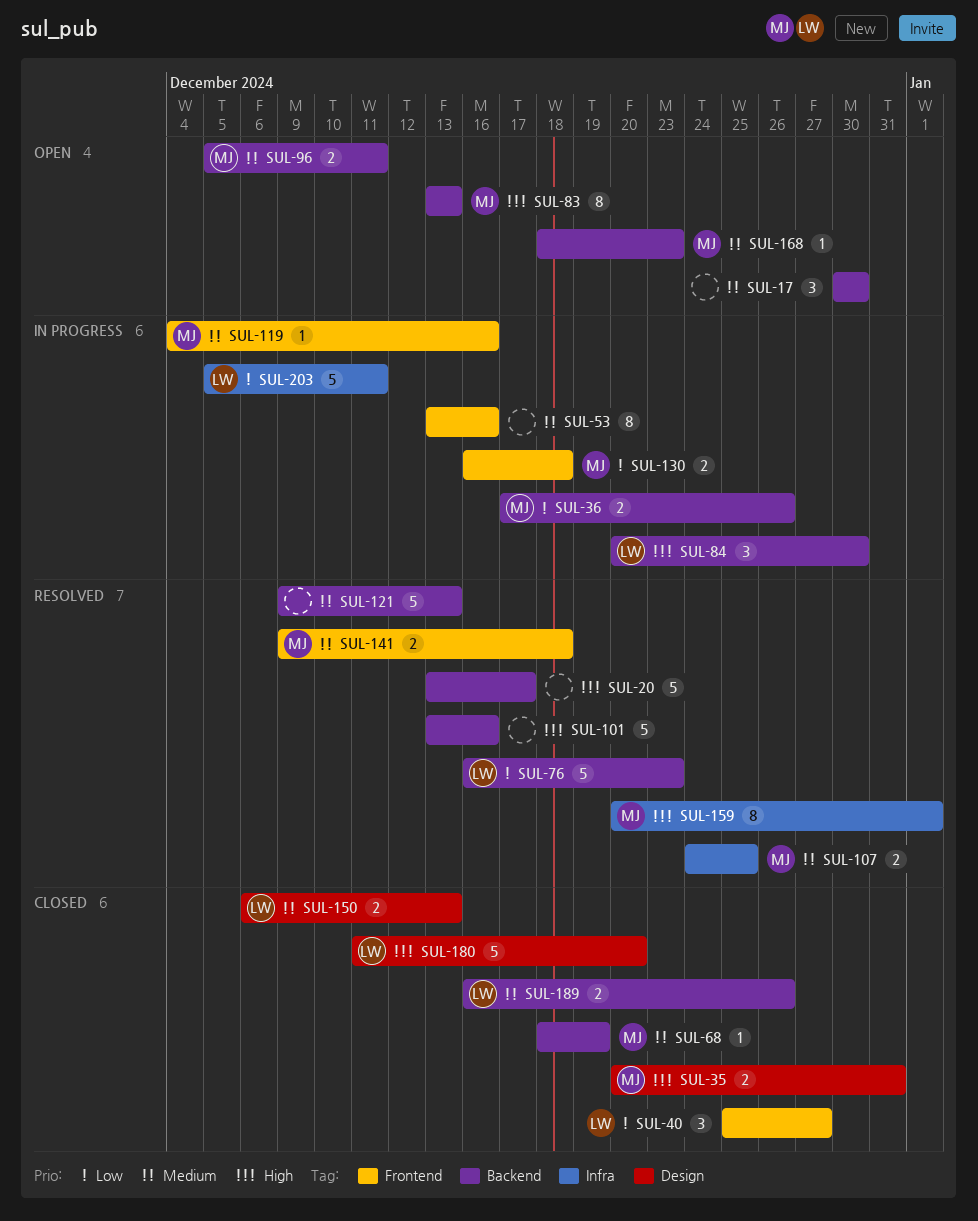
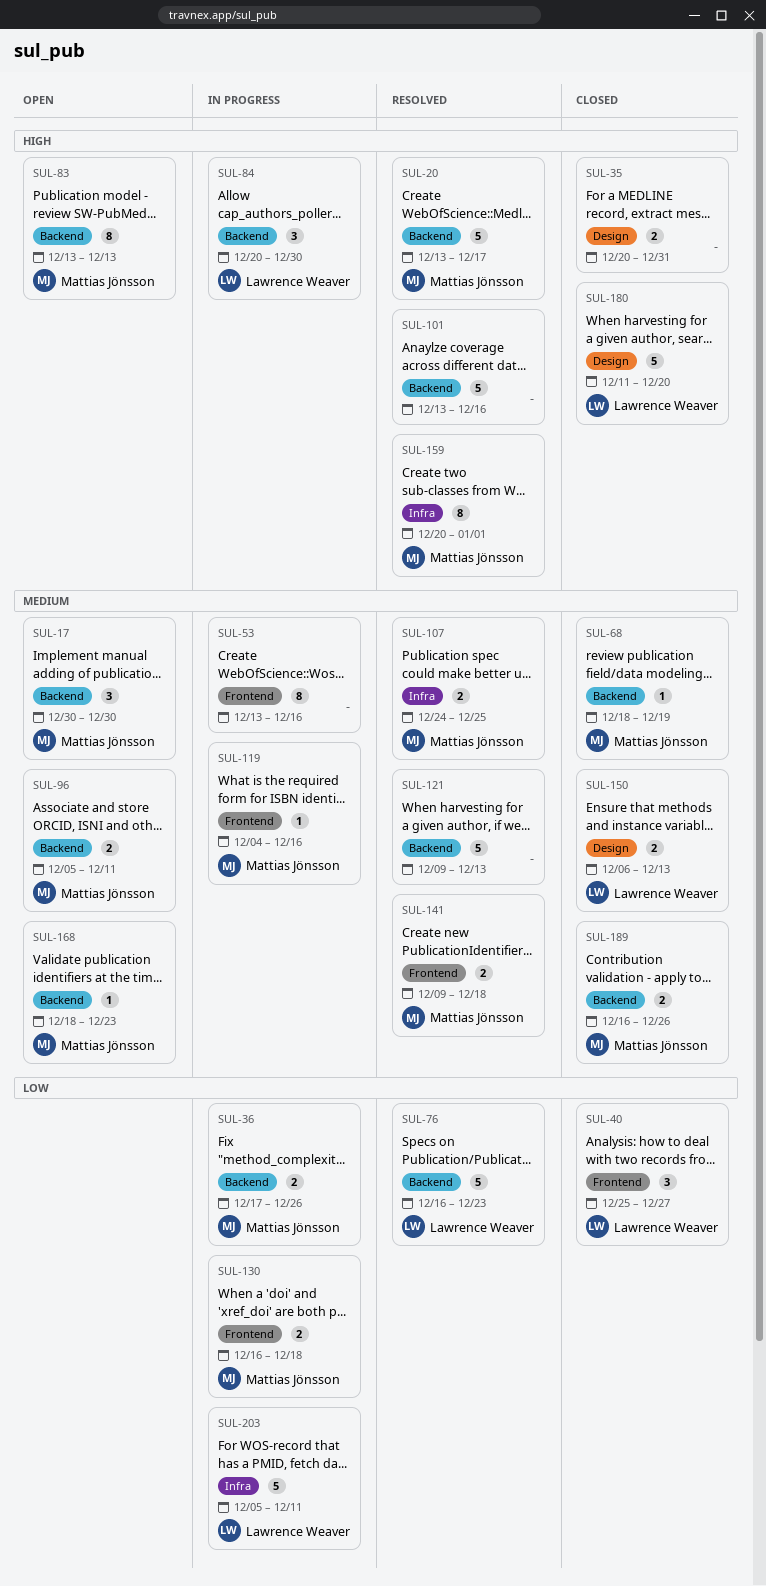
SUL-17, owner: none -> Mattias Jönsson
SUL-20, owner: none -> Mattias Jönsson
SUL-35, owner: Mattias Jönsson -> none
SUL-189, owner: Lawrence Weaver -> Mattias Jönsson

